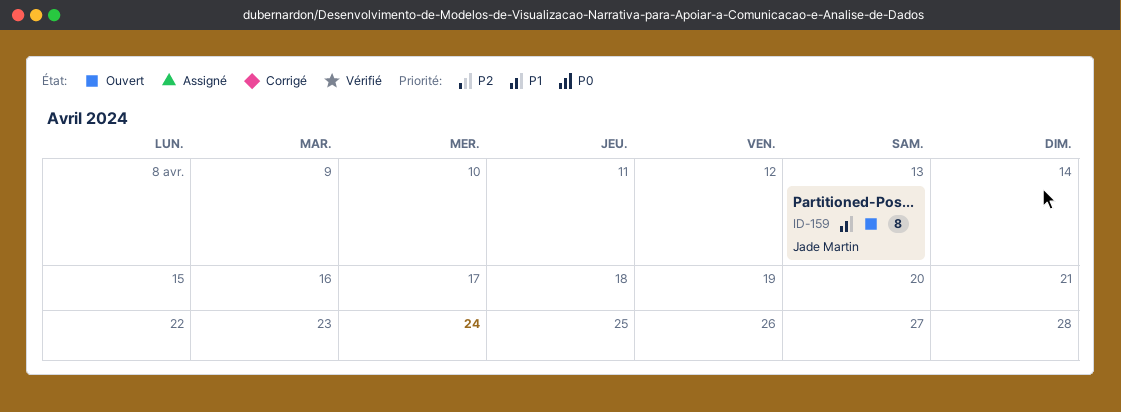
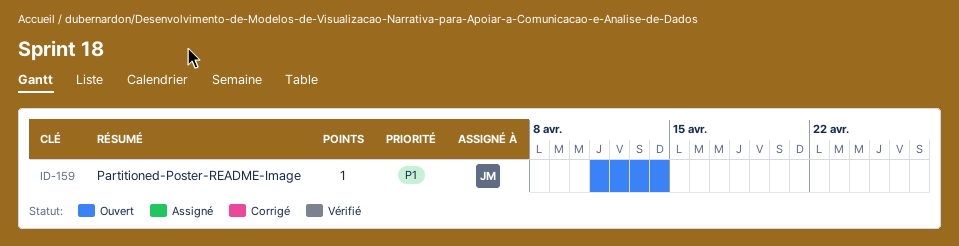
ID-159, estimate: 8 -> 1
ID-159, due: Apr 13 -> Apr 14

